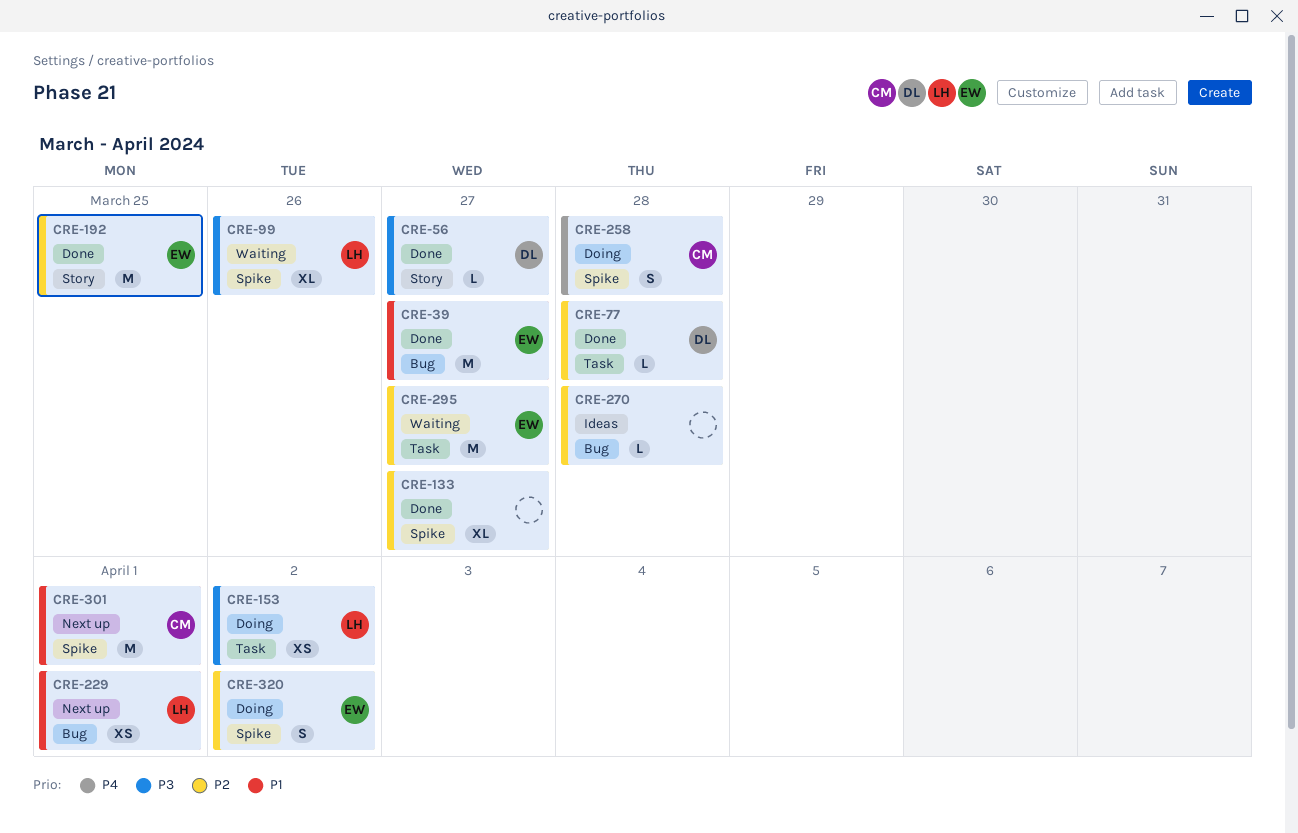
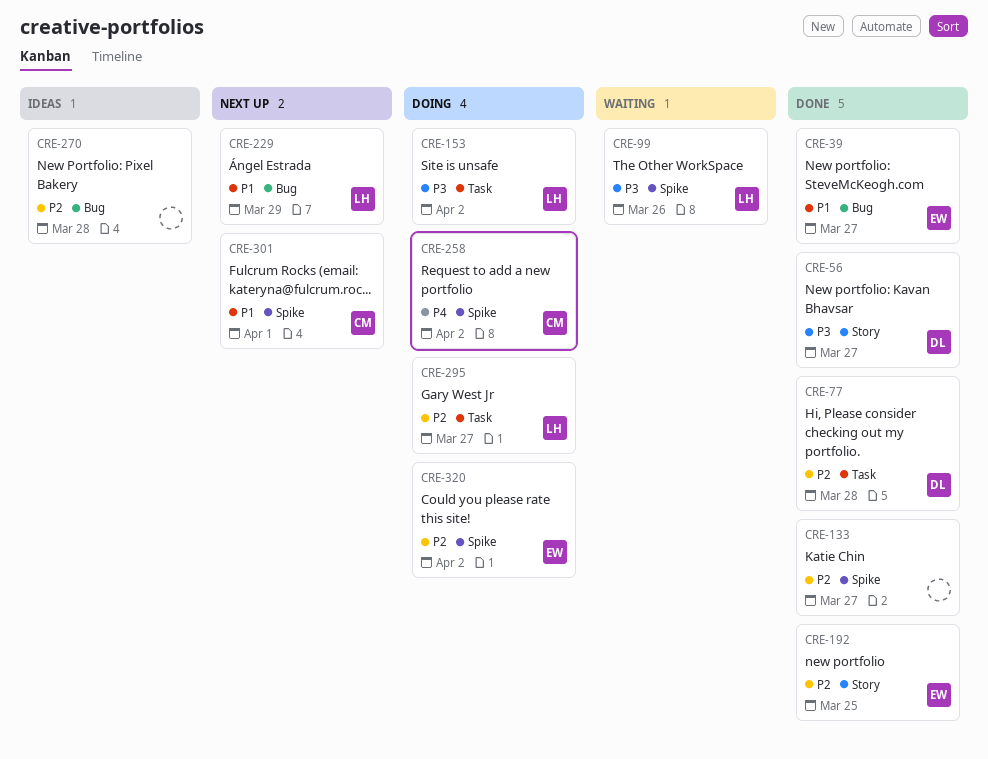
CRE-229, due: Apr 1 -> Mar 29
CRE-258, due: Mar 28 -> Apr 2
CRE-295, status: Waiting -> Doing
CRE-295, owner: EW -> LH

